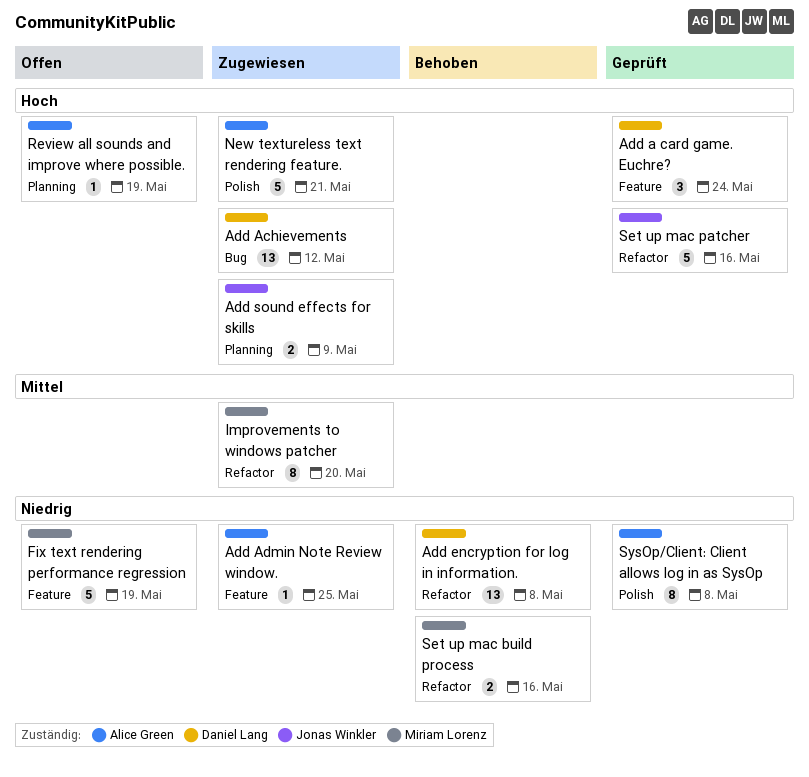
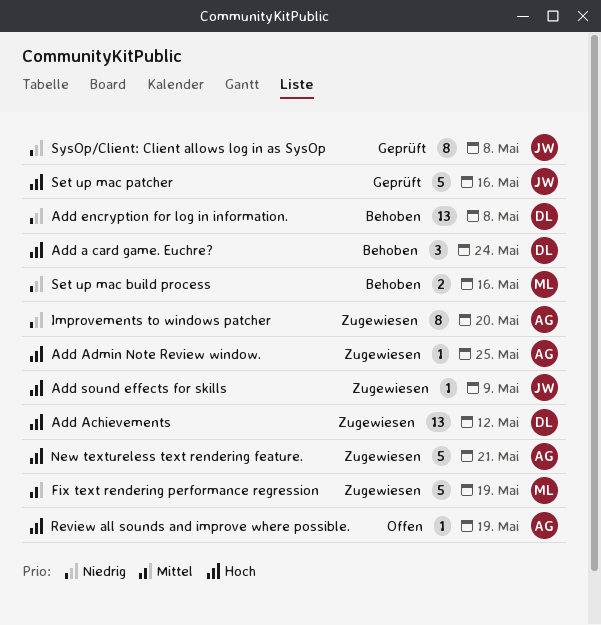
Add a card game. Euchre?, status: Geprüft -> Behoben
Add Admin Note Review window., priority: Niedrig -> Hoch
Add sound effects for skills, estimate: 2 -> 1
Fix text rendering performance regression, status: Offen -> Zugewiesen
Fix text rendering performance regression, priority: Niedrig -> Mittel
Improvements to windows patcher, owner: Miriam Lorenz -> Alice Green
Improvements to windows patcher, priority: Mittel -> Niedrig
SysOp/Client: Client allows log in as SysOp, owner: Alice Green -> Jonas Winkler

